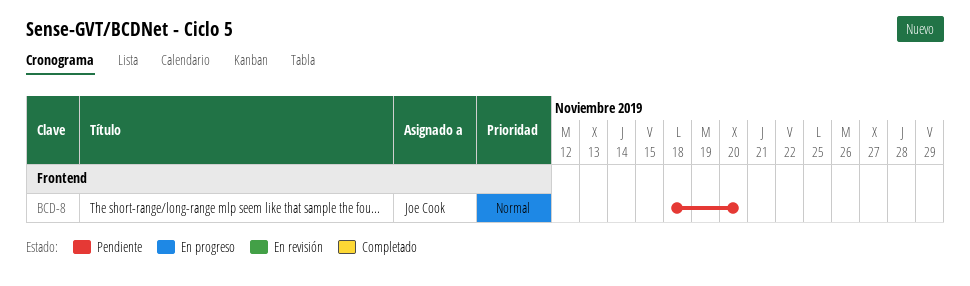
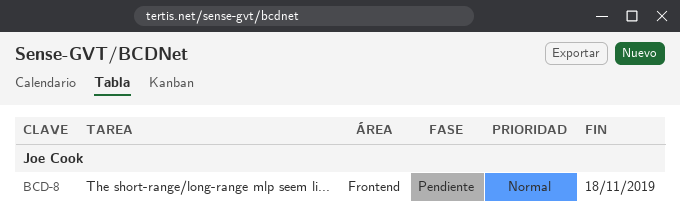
BCD-8, due: Nov 20 -> Nov 18

